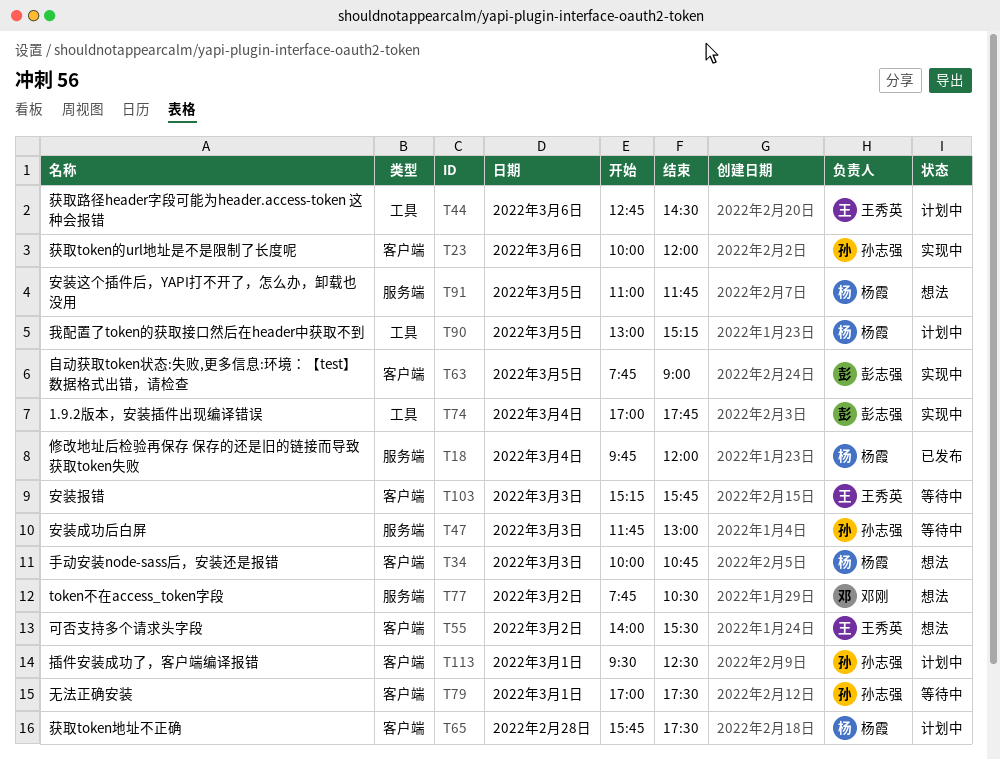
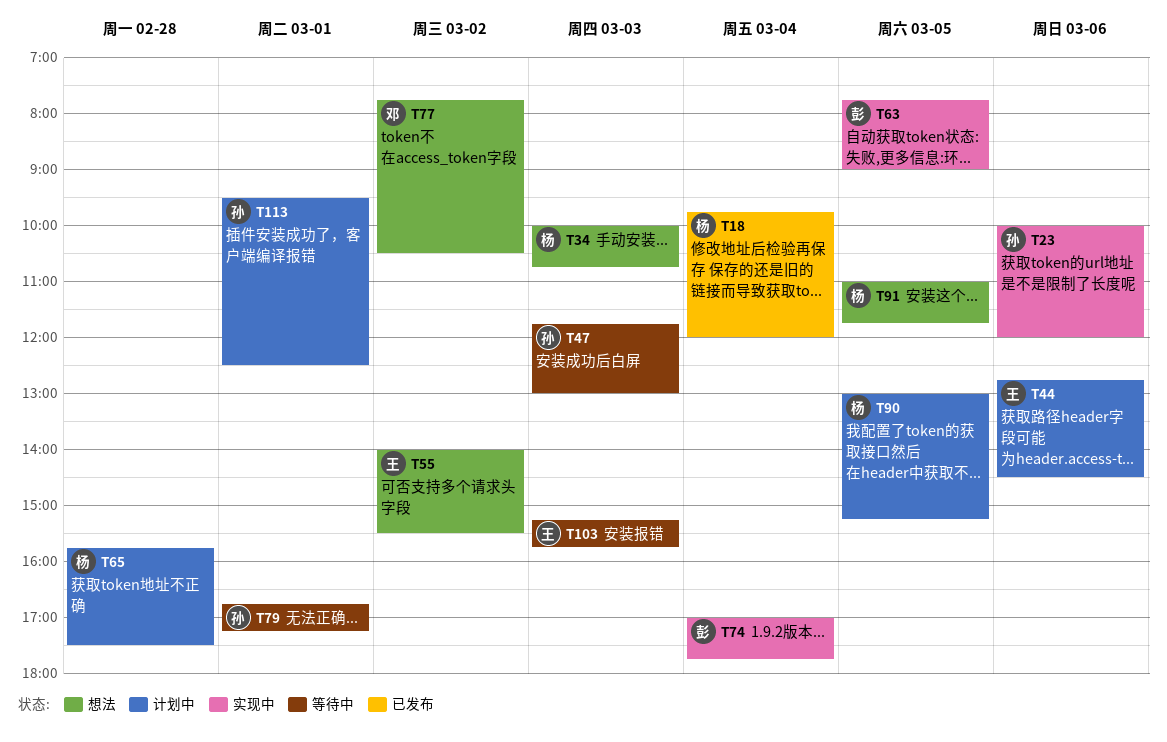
T79, begins: 17:00 -> 16:45
T79, ends: 17:30 -> 17:15

